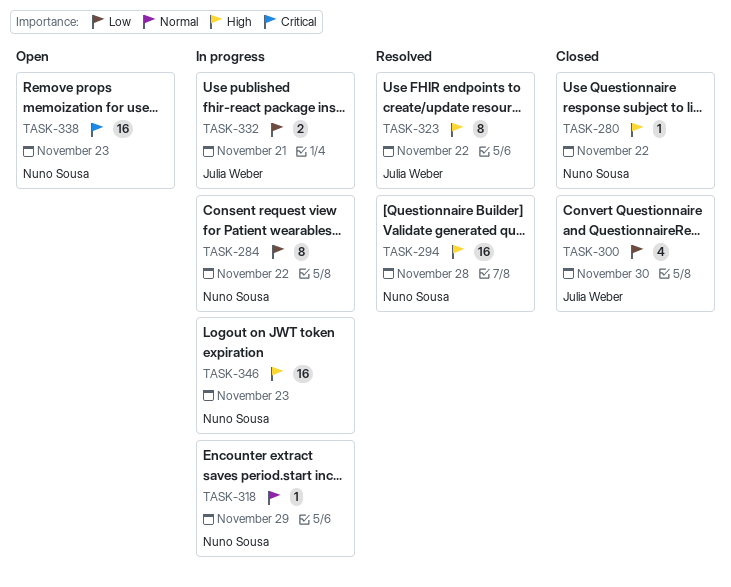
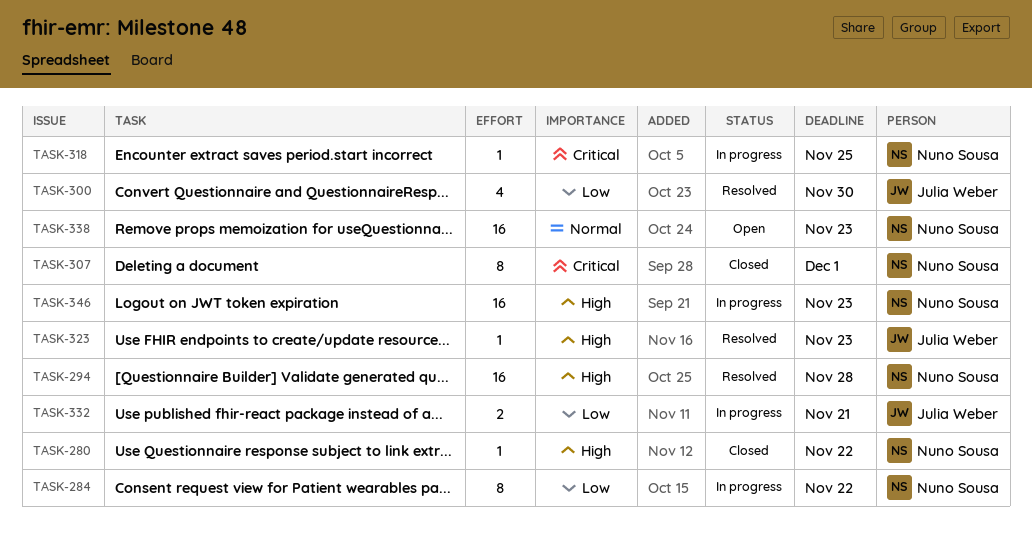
TASK-300, status: Closed -> Resolved
TASK-307: none -> present
TASK-318, priority: Normal -> Critical
TASK-318, due: Nov 29 -> Nov 25
TASK-323, estimate: 8 -> 1
TASK-323, due: Nov 22 -> Nov 23
TASK-338, priority: Critical -> Normal

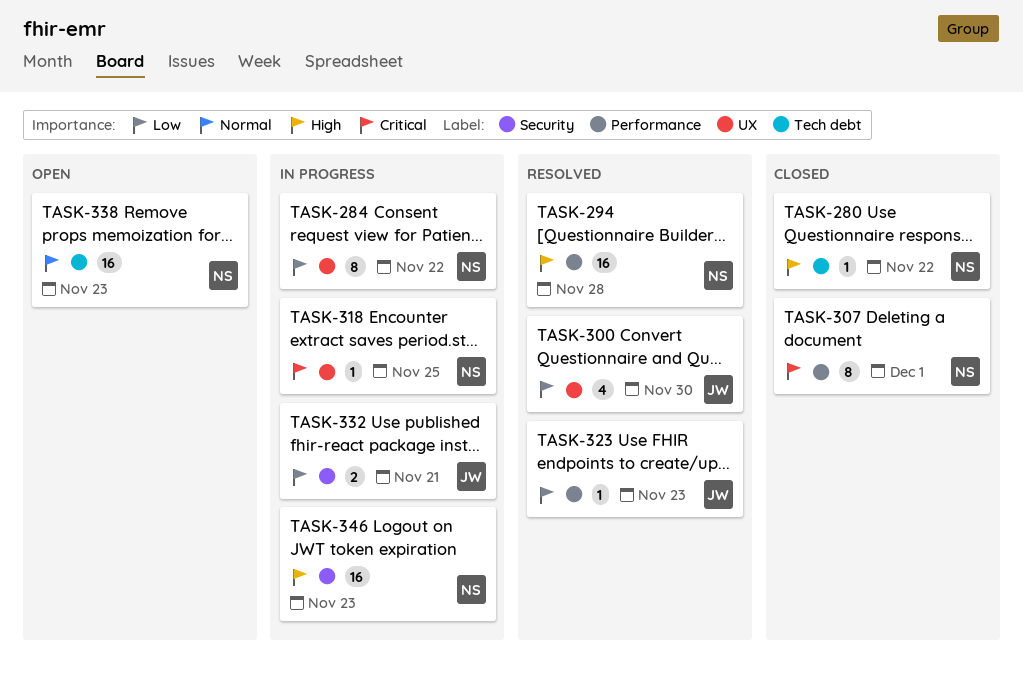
TASK-323, priority: High -> Low

